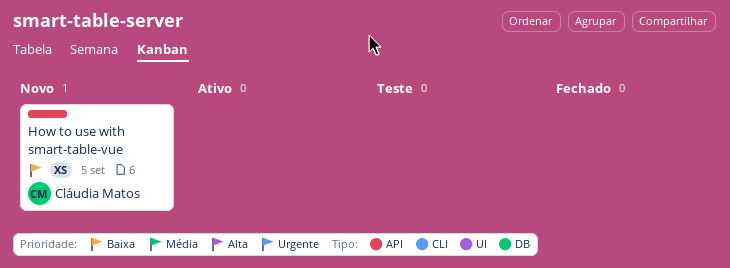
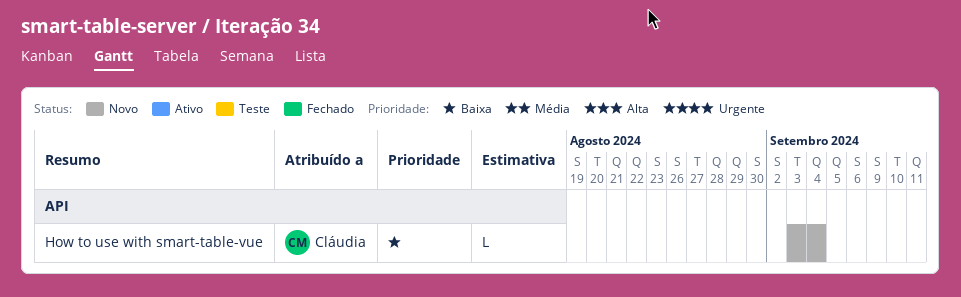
How to use with smart-table-vue, estimate: XS -> L
How to use with smart-table-vue, due: Sep 5 -> Sep 4

